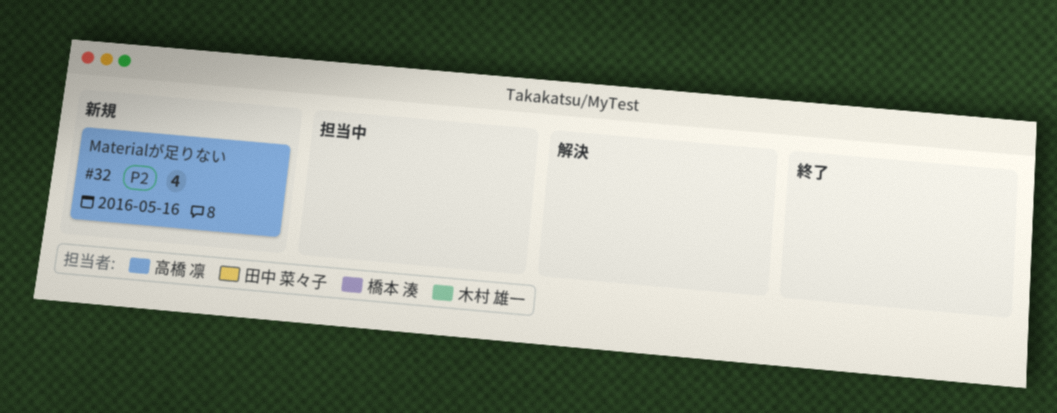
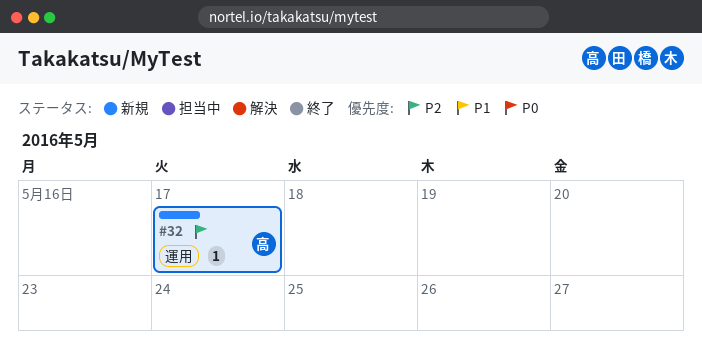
#32, estimate: 4 -> 1
#32, due: May 16 -> May 17

